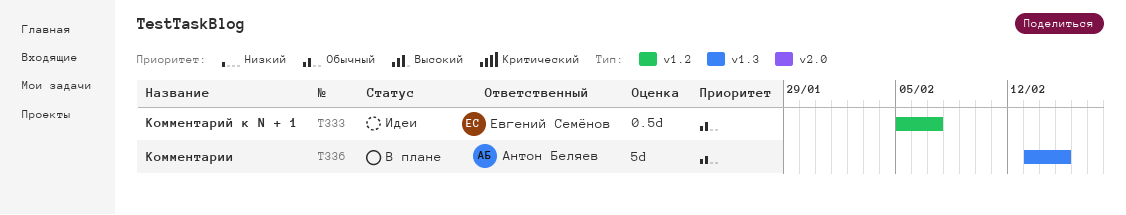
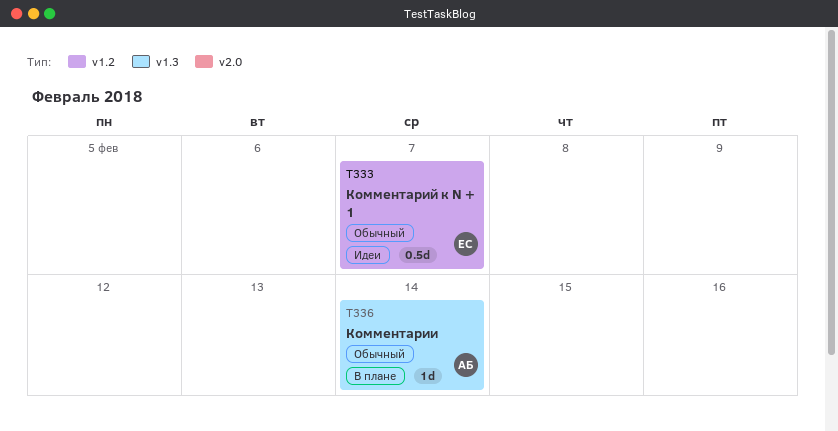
T336, estimate: 5d -> 1d
T336, due: Feb 15 -> Feb 14

